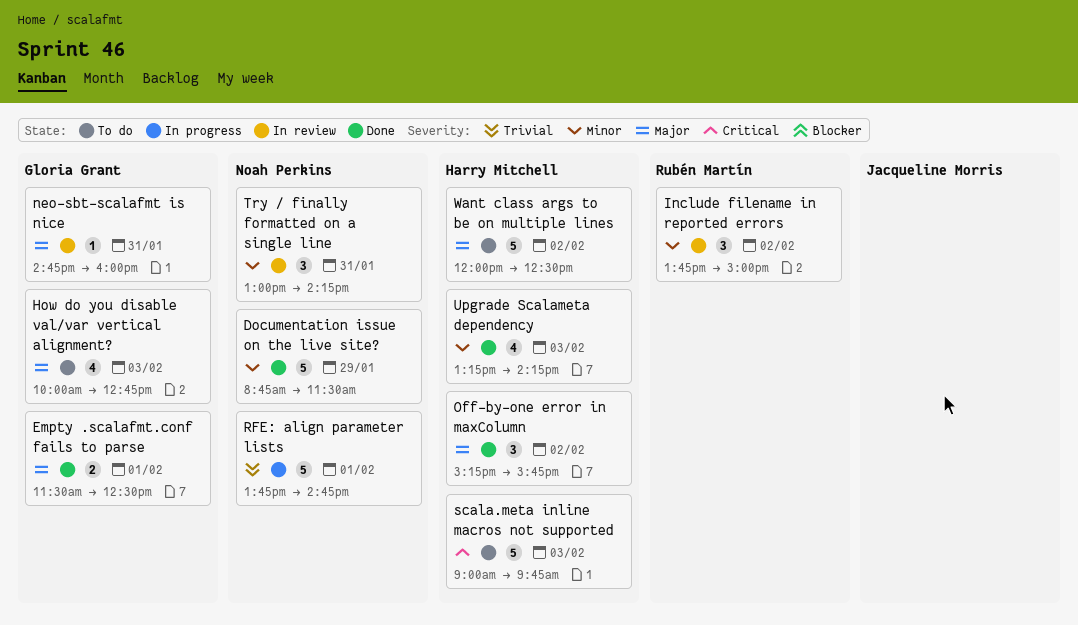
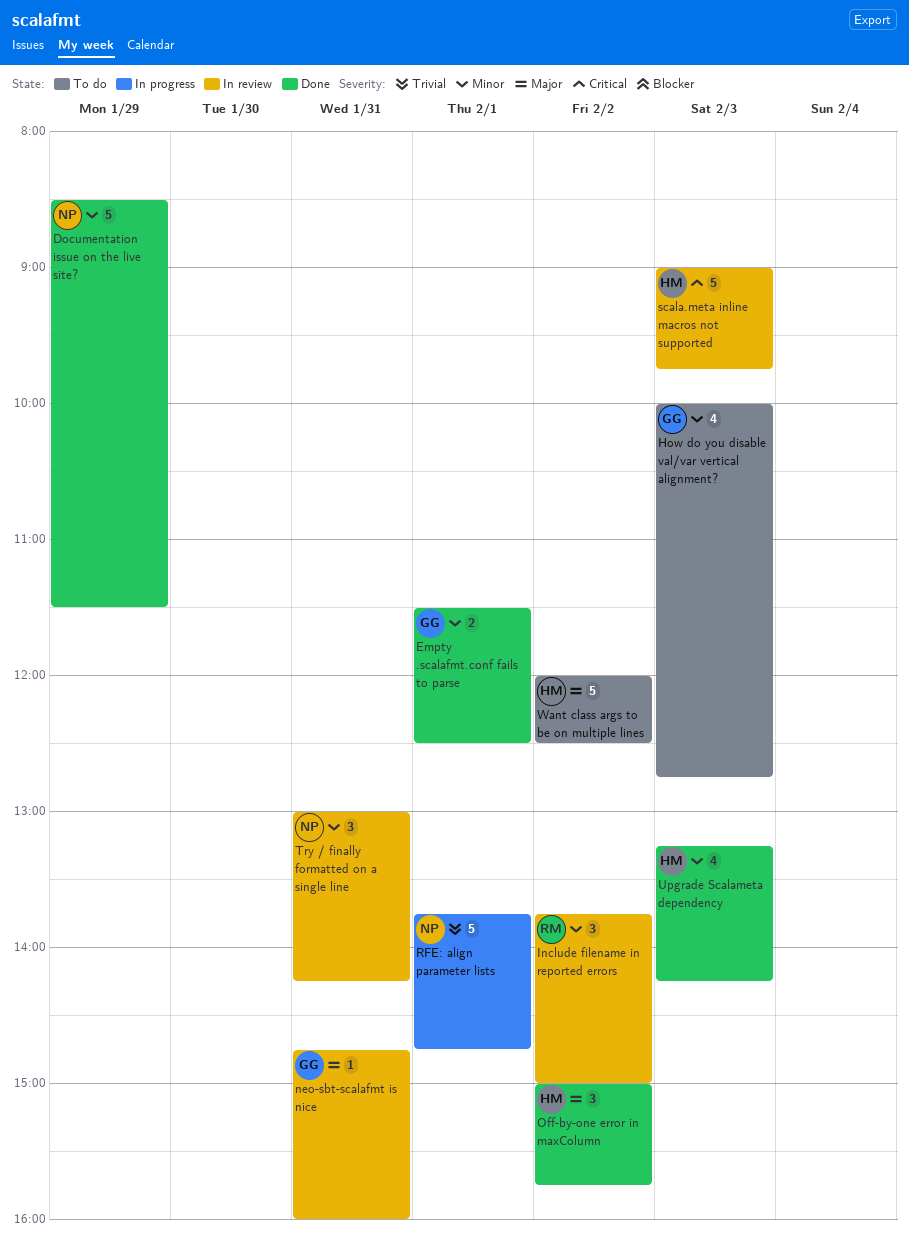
Documentation issue on the live site?, begins: 08:45 -> 08:30
Empty .scalafmt.conf fails to parse, priority: Major -> Minor
How do you disable val/var vertical alignment?, priority: Major -> Minor
Off-by-one error in maxColumn, begins: 15:15 -> 15:00
scala.meta inline macros not supported, status: To do -> In review

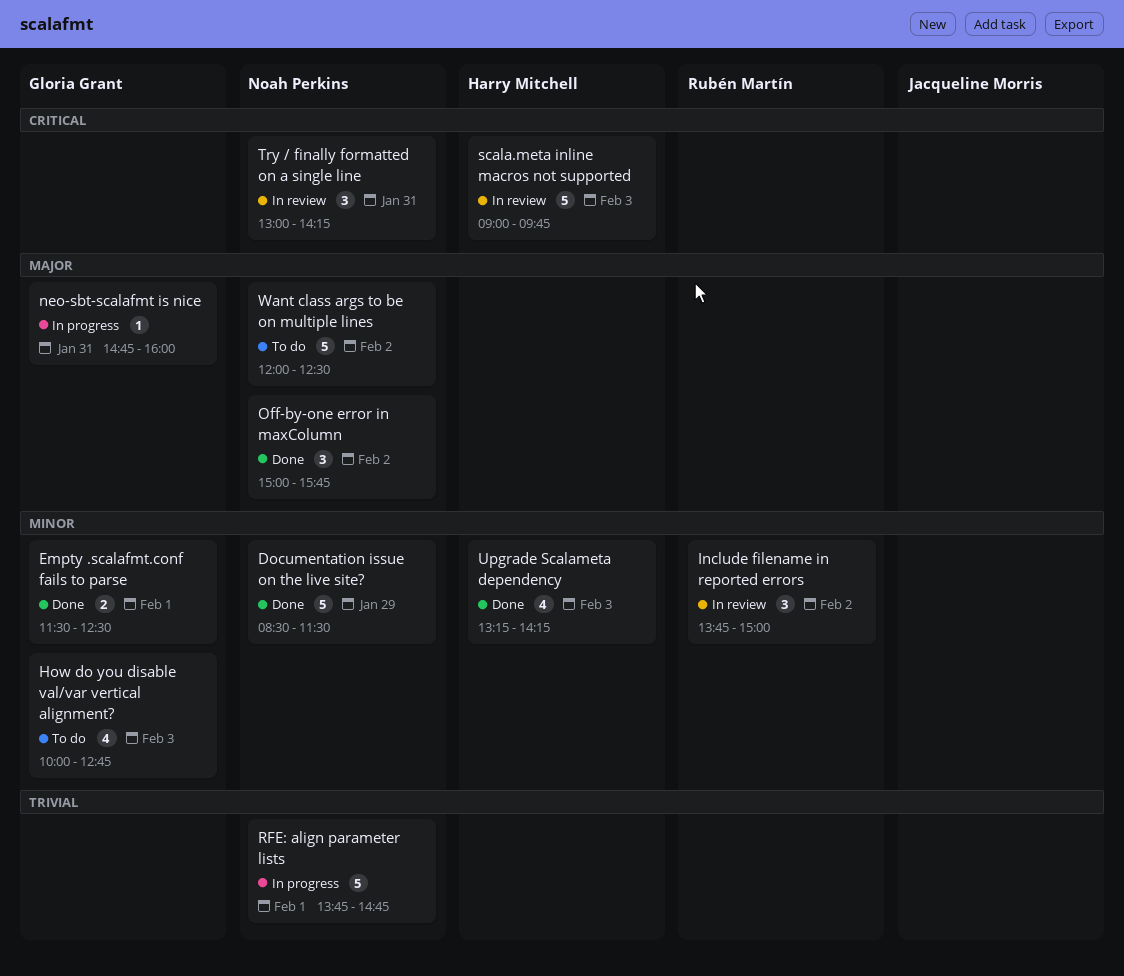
neo-sbt-scalafmt is nice, status: In review -> In progress
Off-by-one error in maxColumn, owner: Harry Mitchell -> Noah Perkins
Try / finally formatted on a single line, priority: Minor -> Critical
Want class args to be on multiple lines, owner: Harry Mitchell -> Noah Perkins

